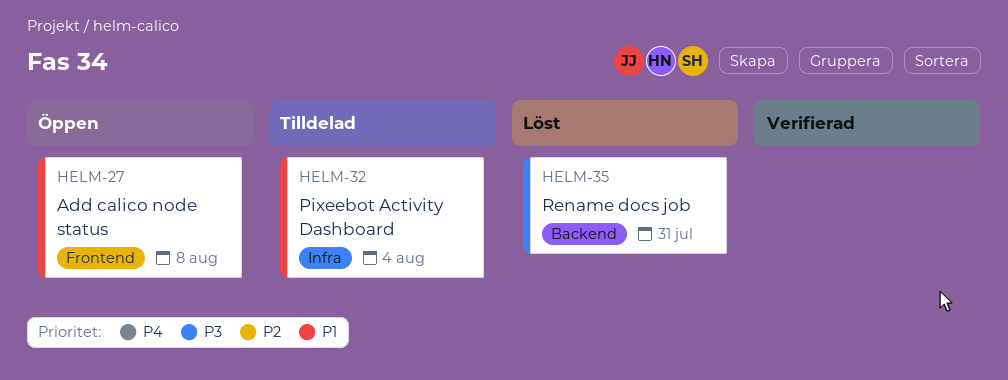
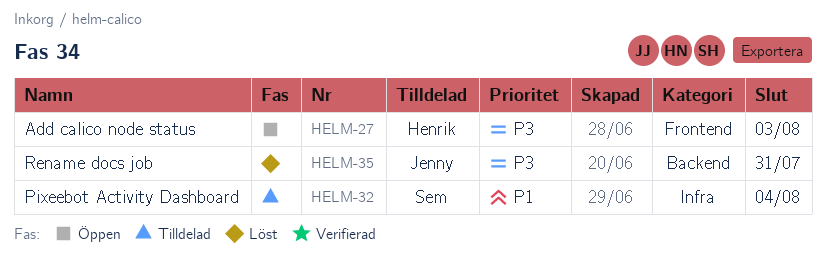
HELM-27, priority: P1 -> P3
HELM-27, due: Aug 8 -> Aug 3

